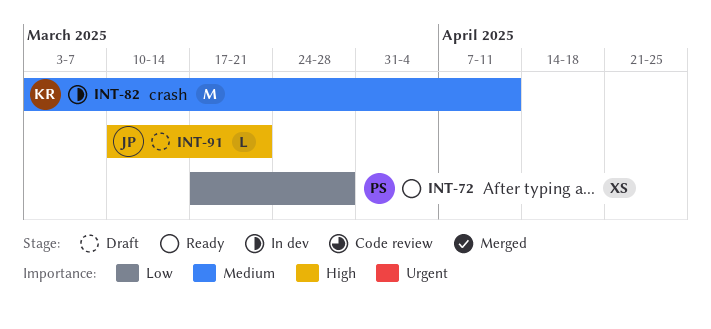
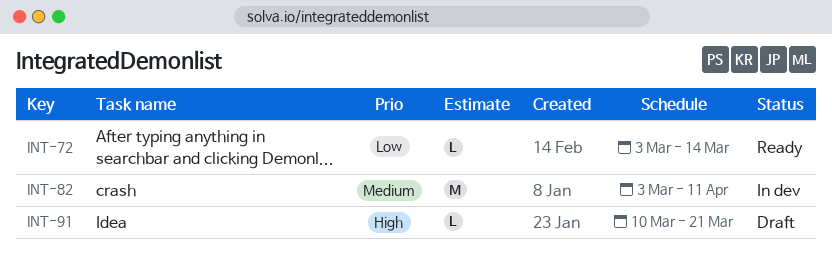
INT-72, estimate: XS -> L
INT-72, start: Mar 17 -> Mar 3
INT-72, due: Mar 28 -> Mar 14

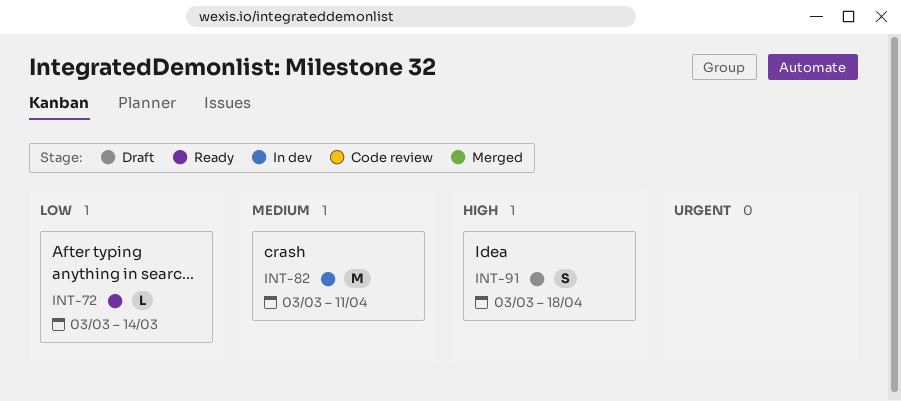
INT-91, estimate: L -> S
INT-91, start: Mar 10 -> Mar 3
INT-91, due: Mar 21 -> Apr 18

